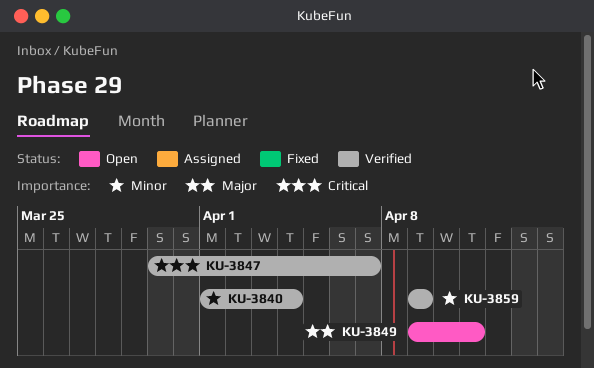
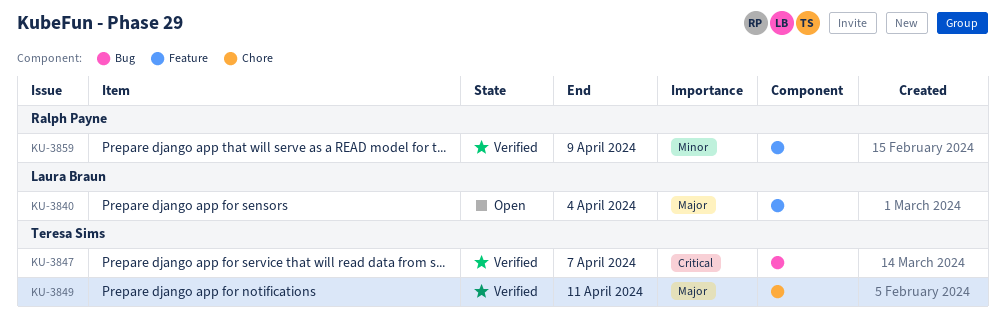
KU-3840, status: Verified -> Open
KU-3840, priority: Minor -> Major
KU-3849, status: Open -> Verified

